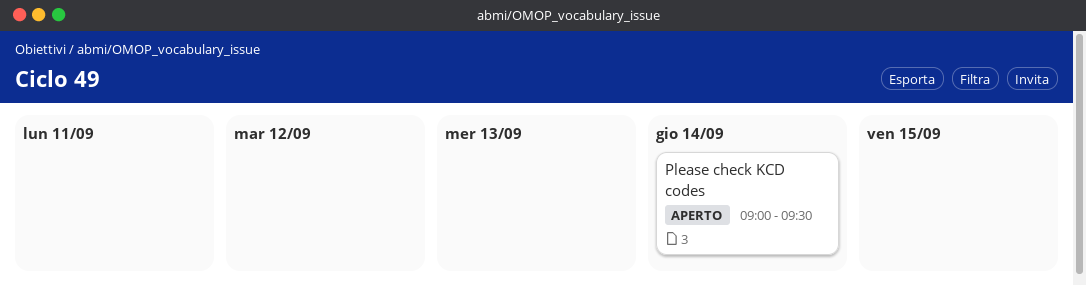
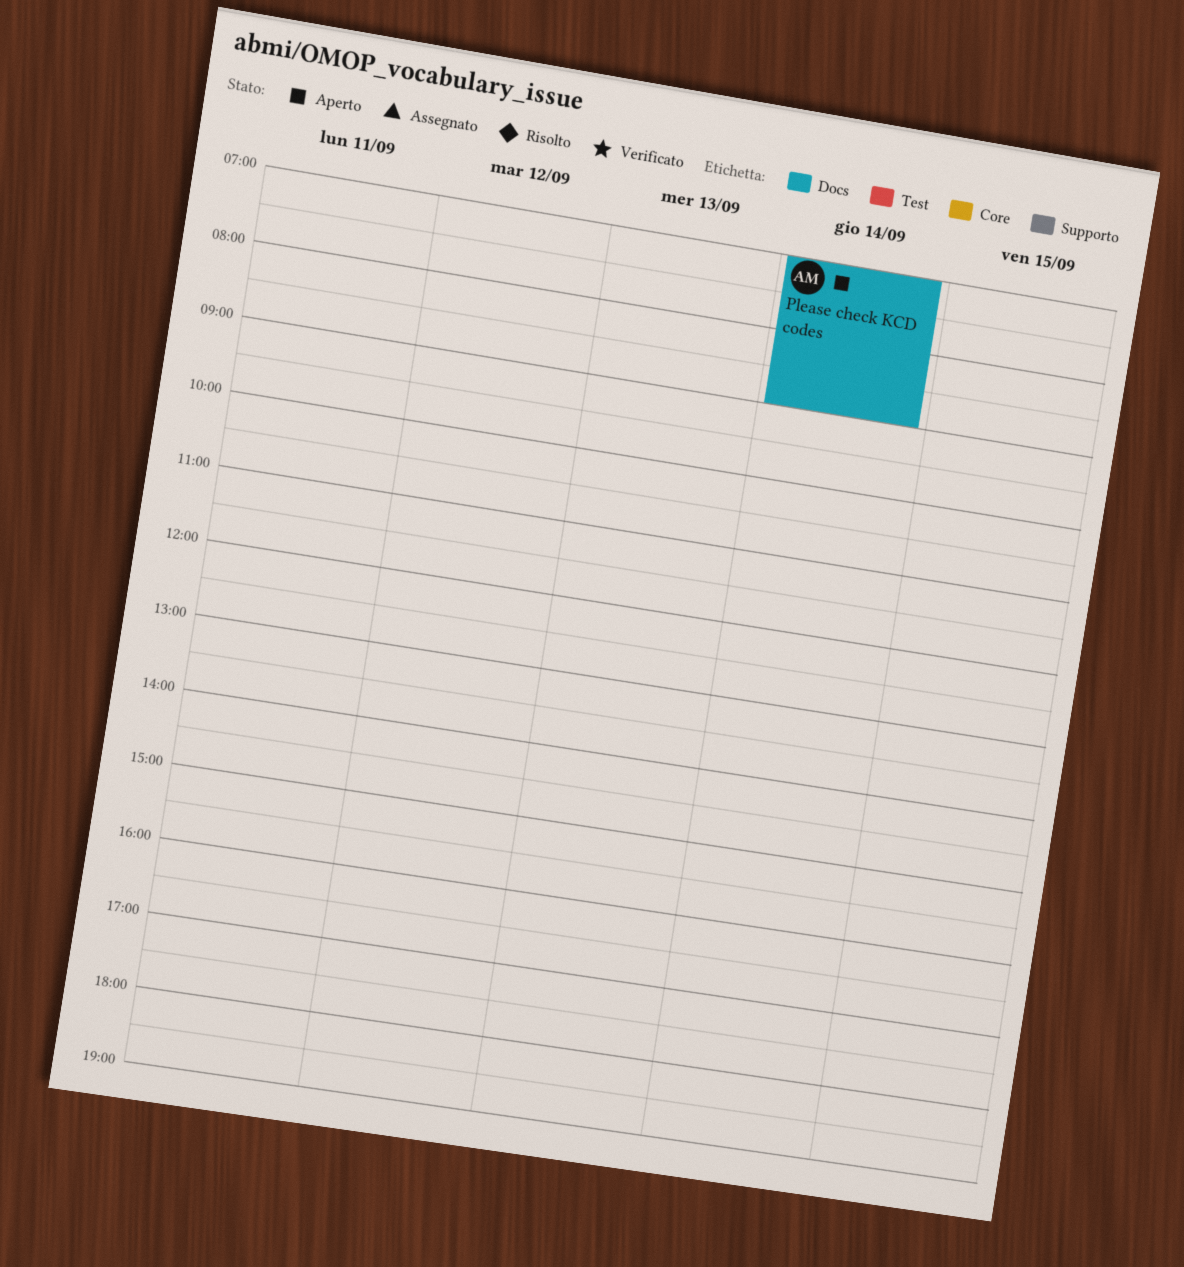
Please check KCD codes, begins: 09:00 -> 07:00
Please check KCD codes, ends: 09:30 -> 09:00

